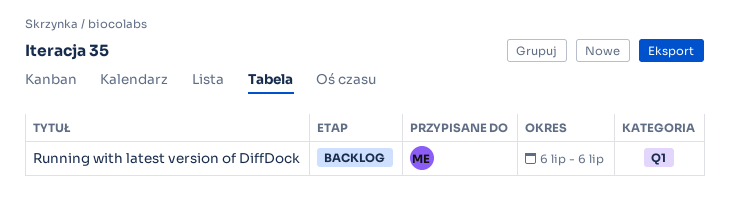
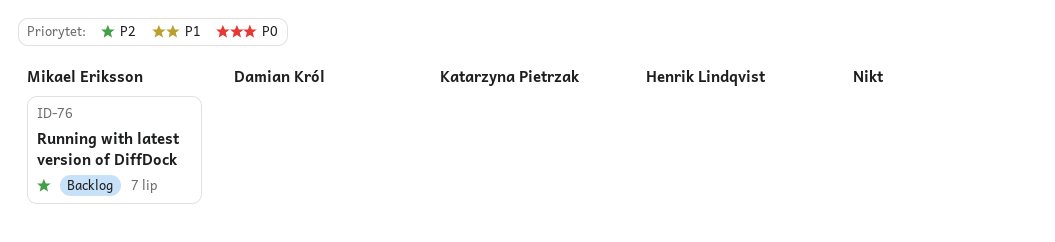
Running with latest version of DiffDock, due: Jul 6 -> Jul 7

